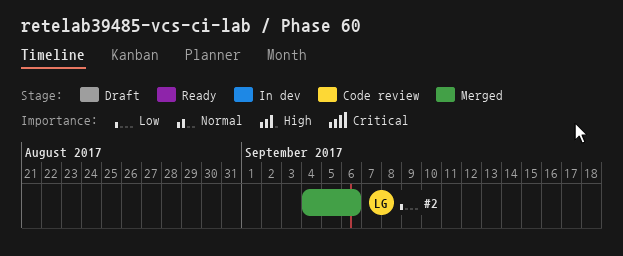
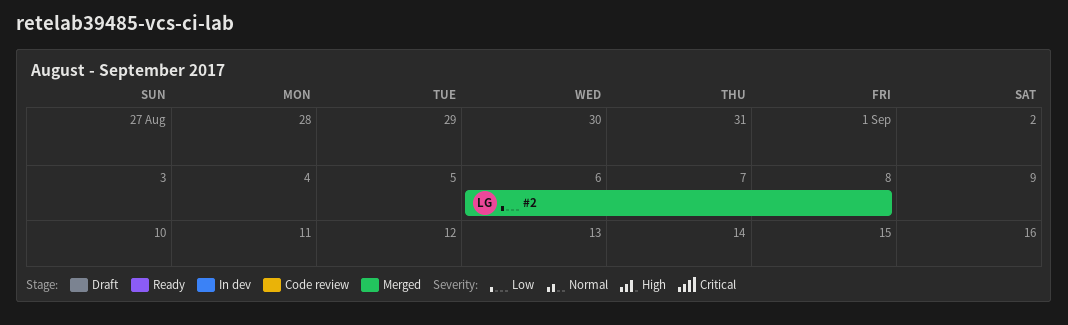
#2, start: Sep 4 -> Sep 6
#2, due: Sep 6 -> Sep 8

